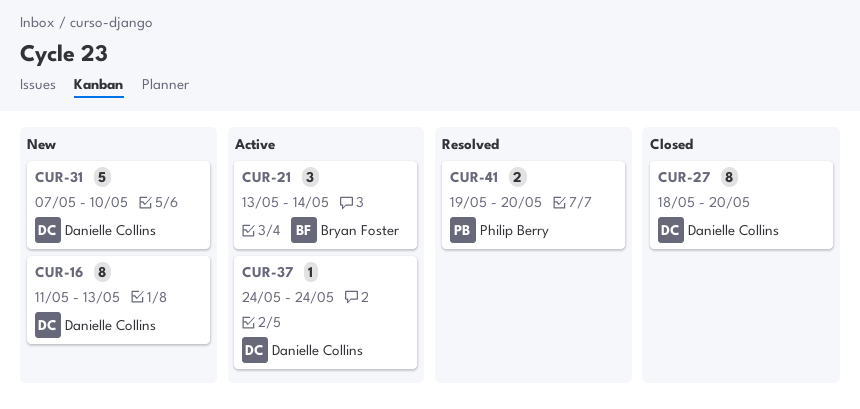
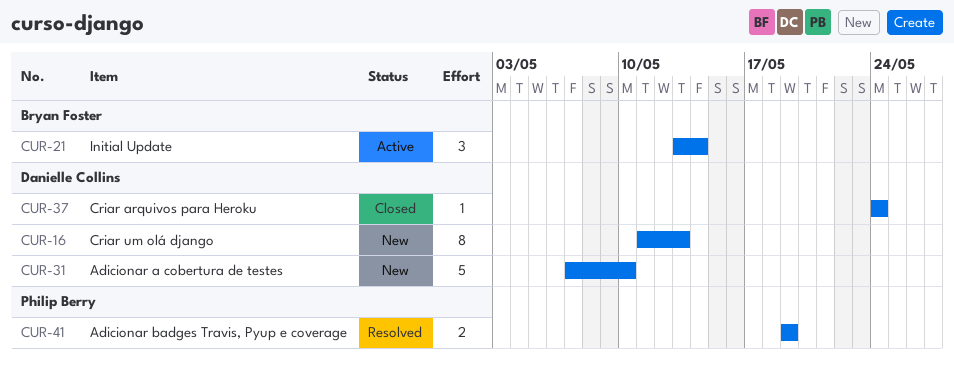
CUR-27: present -> none
CUR-37, status: Active -> Closed
CUR-41, due: May 20 -> May 19

